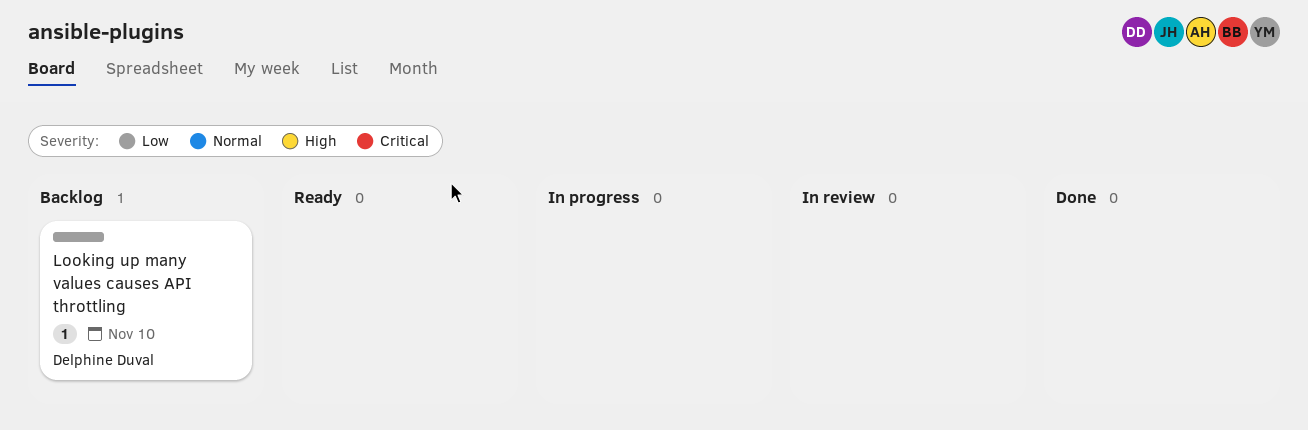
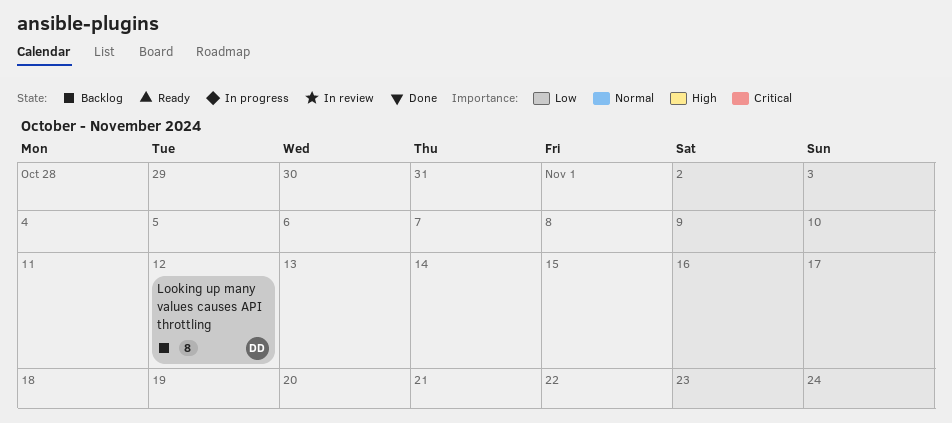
Looking up many values causes API throttling, estimate: 1 -> 8
Looking up many values causes API throttling, due: Nov 10 -> Nov 12

